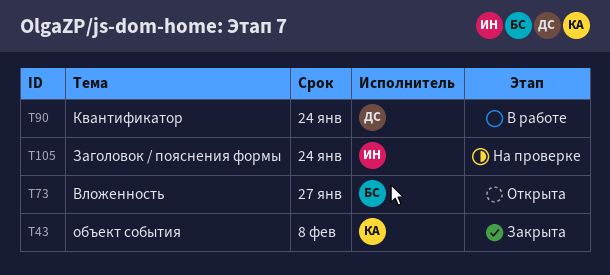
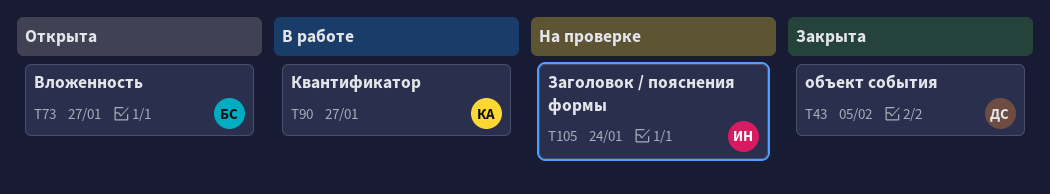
T43, owner: КА -> ДС
T43, due: Feb 8 -> Feb 5
T90, owner: ДС -> КА
T90, due: Jan 24 -> Jan 27

